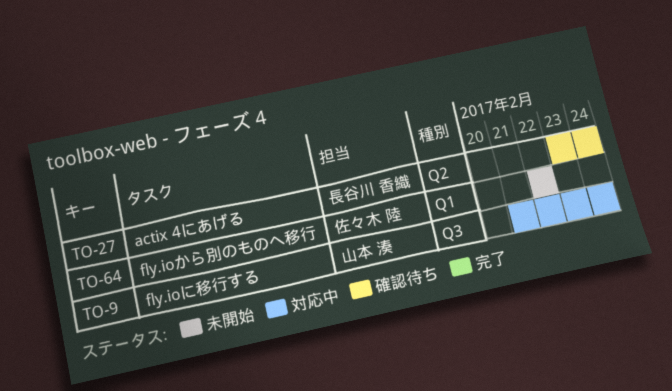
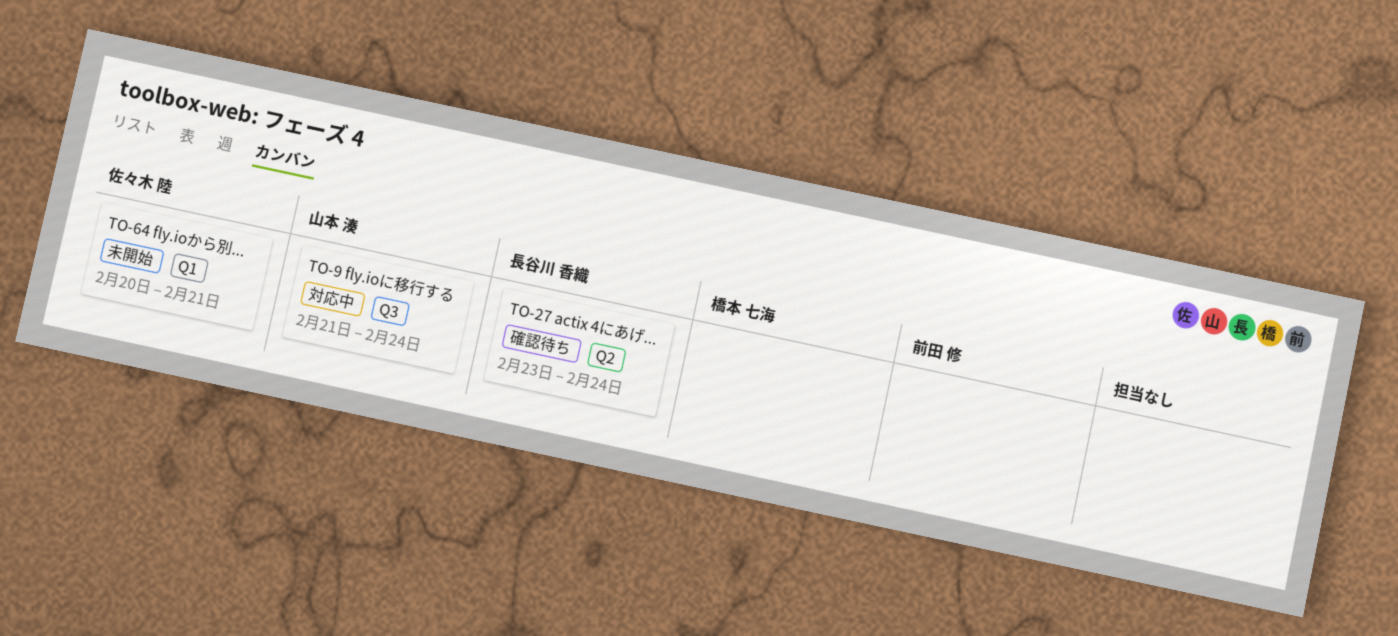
TO-64, start: Feb 22 -> Feb 20
TO-64, due: Feb 22 -> Feb 21

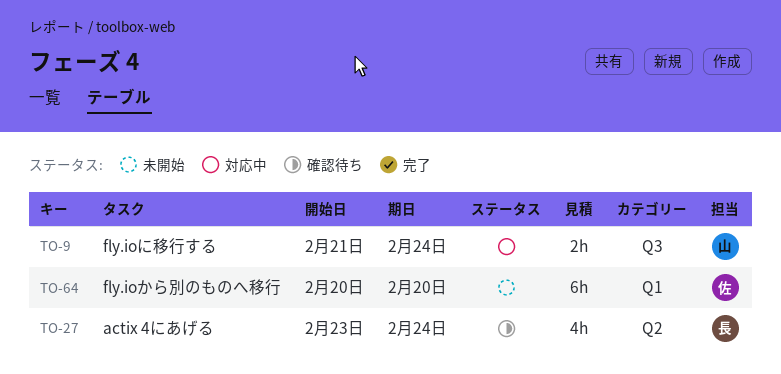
TO-64, due: Feb 21 -> Feb 20

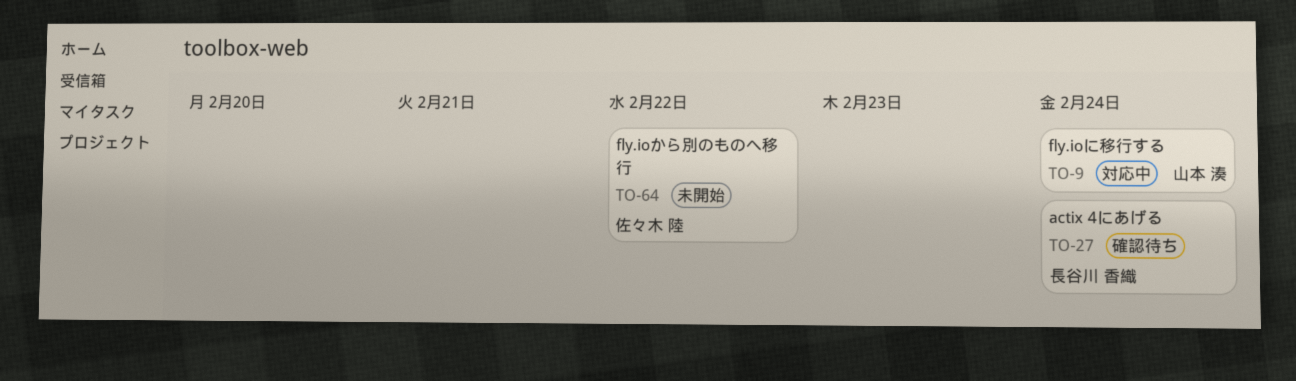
TO-64, due: Feb 20 -> Feb 22

